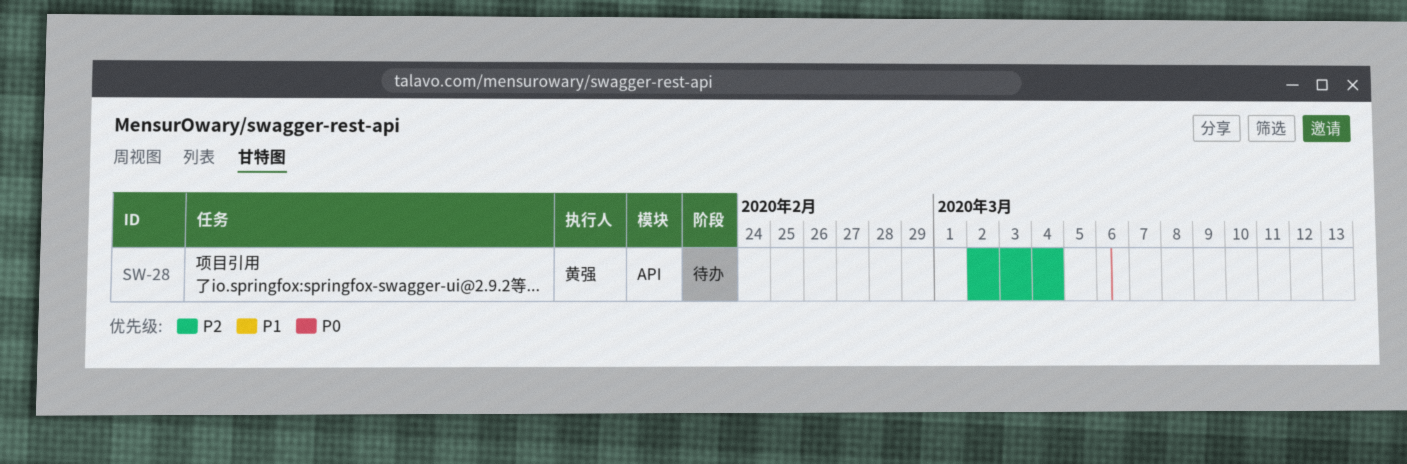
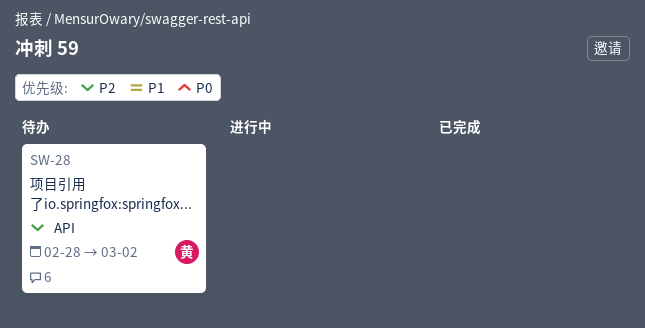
SW-28, start: Mar 2 -> Feb 28
SW-28, due: Mar 4 -> Mar 2

